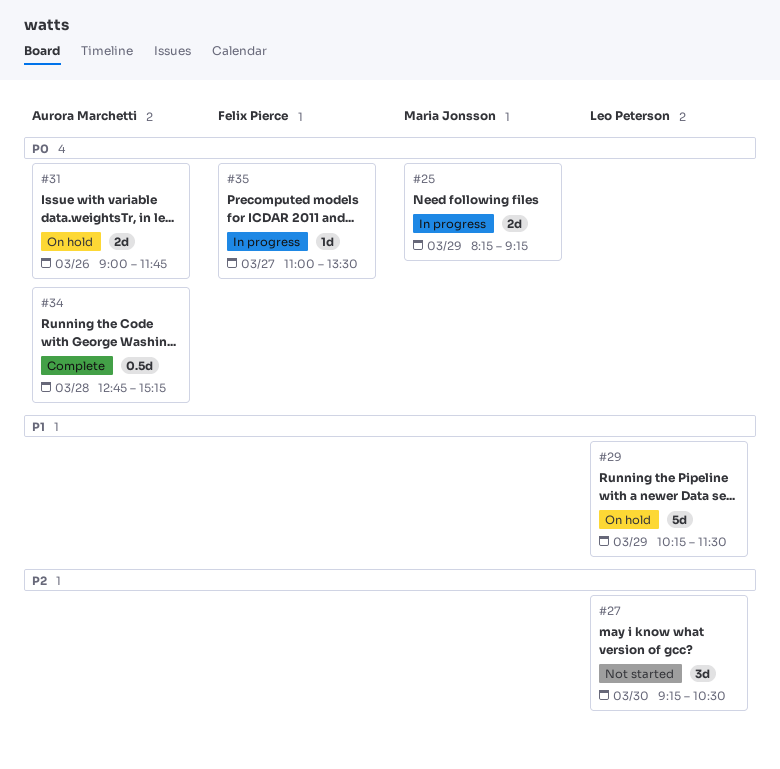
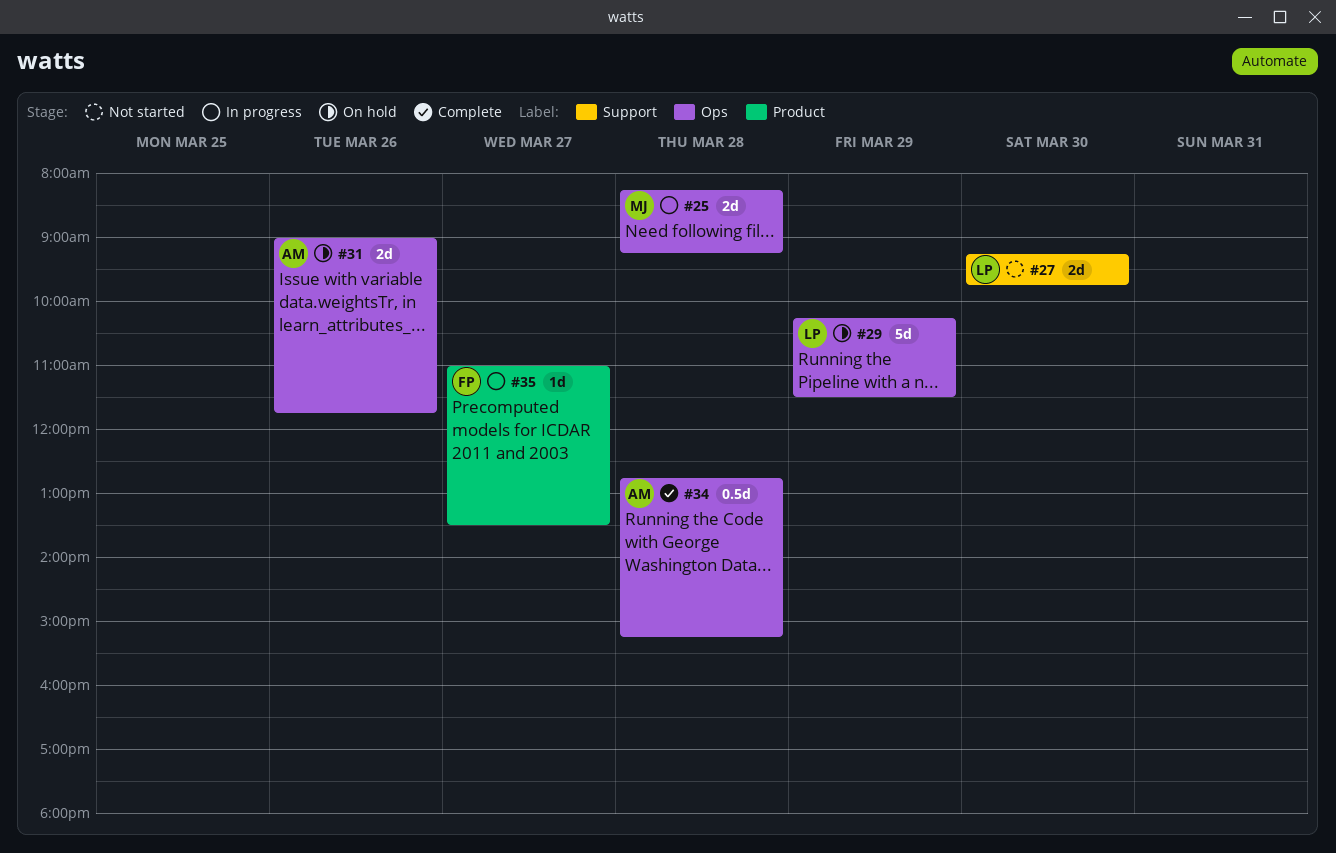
#25, day: Mar 29 -> Mar 28
#27, estimate: 3d -> 2d
#27, ends: 10:30 -> 09:45

